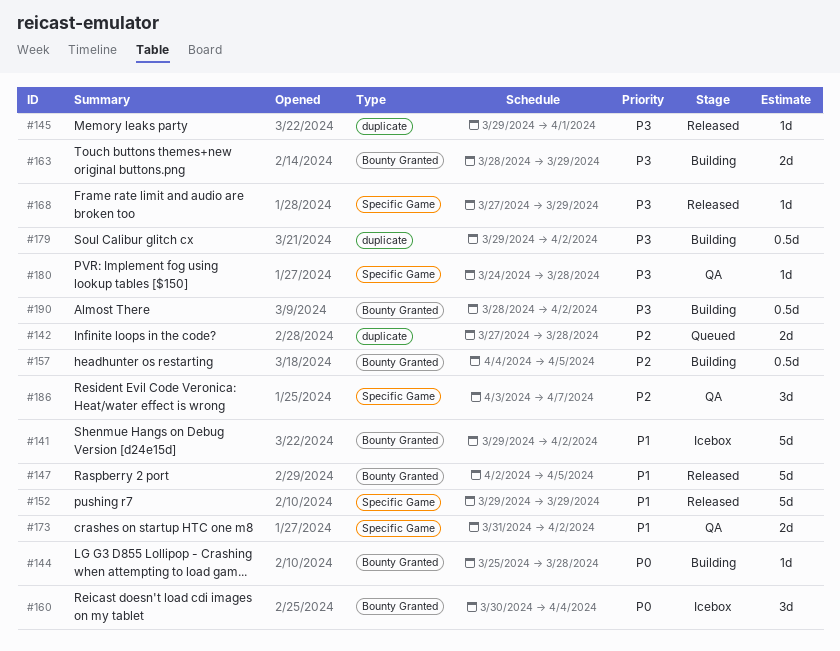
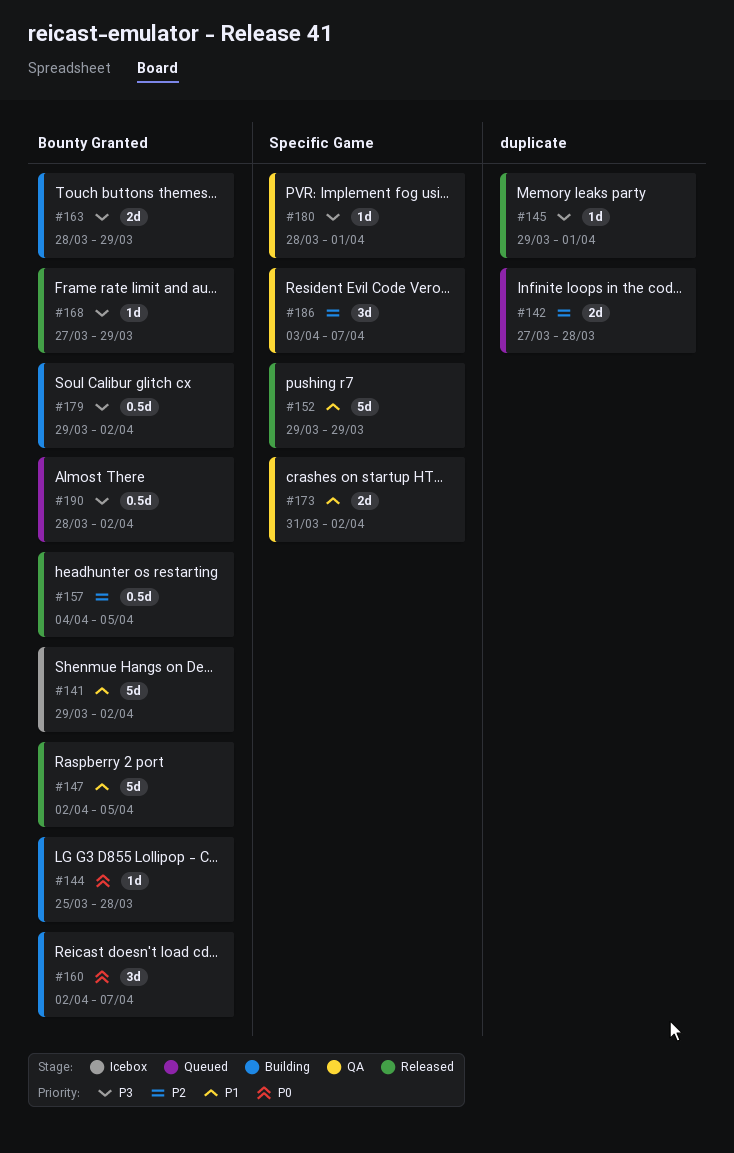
#157, status: Building -> Released
#160, status: Icebox -> Building
#160, start: Mar 30 -> Apr 2
#160, due: Apr 4 -> Apr 7
#168, label: Specific Game -> Bounty Granted
#179, label: duplicate -> Bounty Granted
#180, start: Mar 24 -> Mar 28
#180, due: Mar 28 -> Apr 1
#190, status: Building -> Queued

